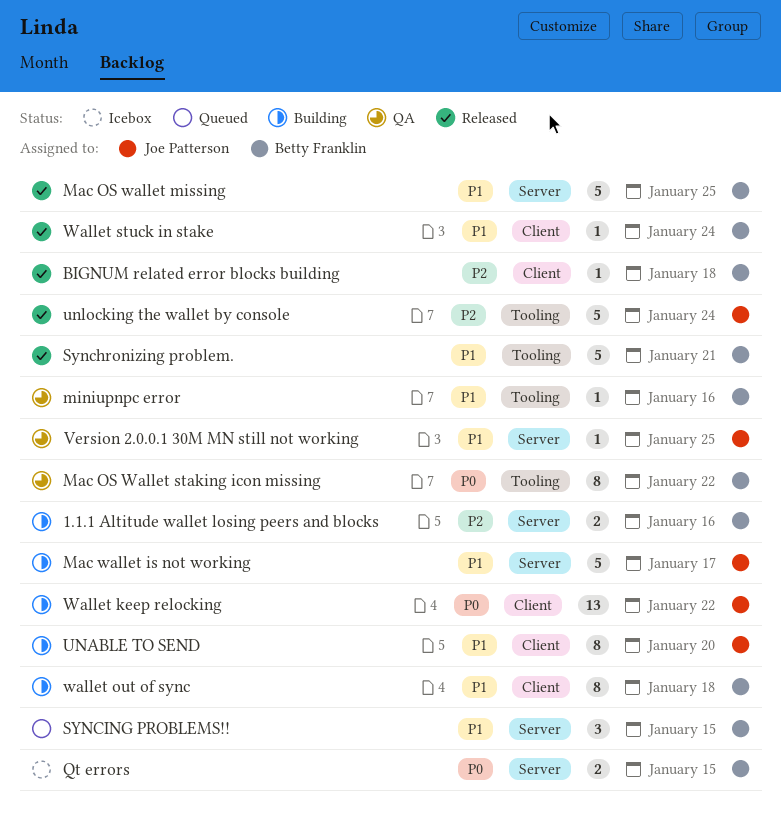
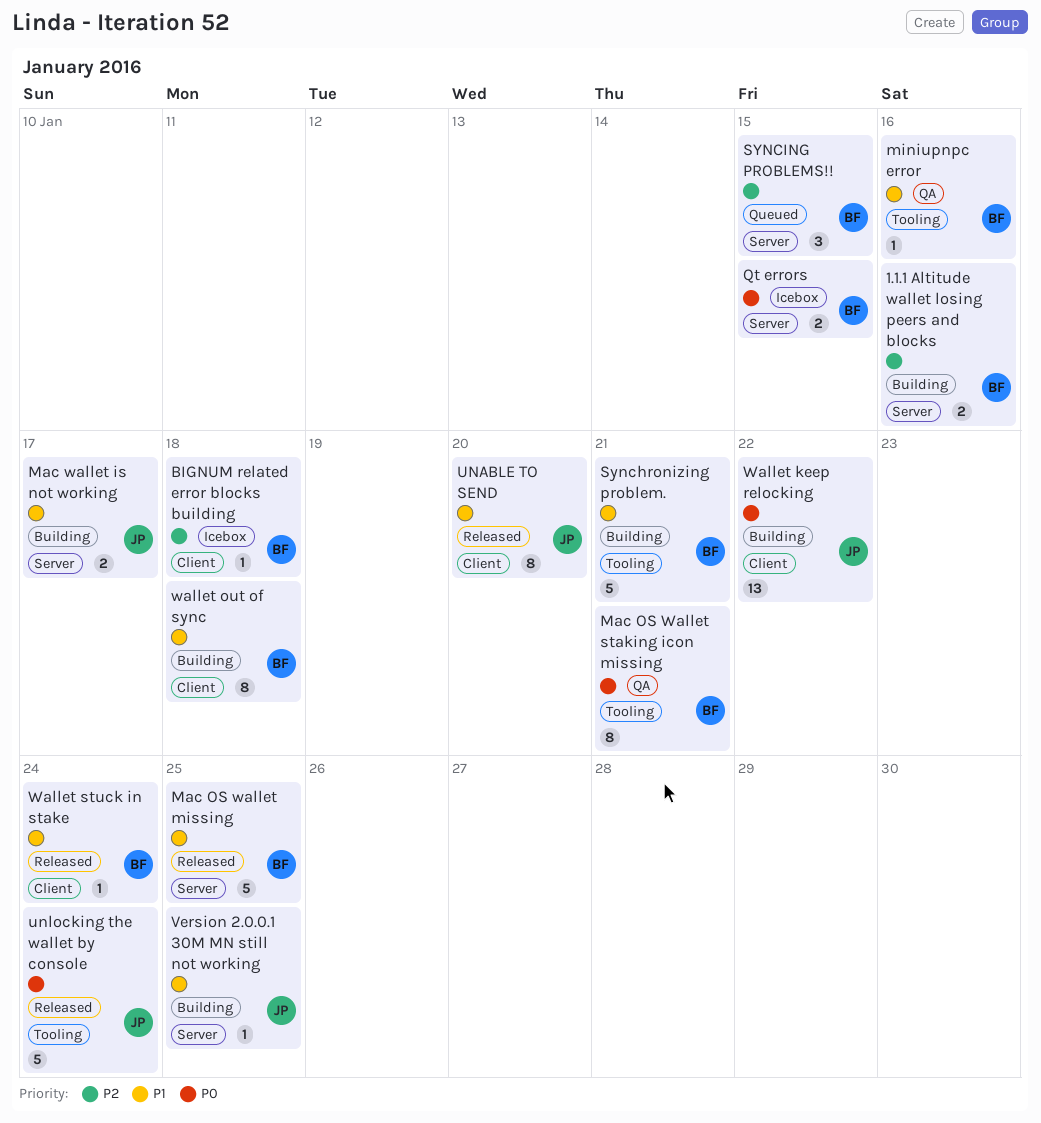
BIGNUM related error blocks building, status: Released -> Icebox
Mac OS Wallet staking icon missing, due: Jan 22 -> Jan 21
Mac wallet is not working, estimate: 5 -> 2
Synchronizing problem., status: Released -> Building
SYNCING PROBLEMS!!, priority: P1 -> P2
UNABLE TO SEND, status: Building -> Released
unlocking the wallet by console, priority: P2 -> P0
Version 2.0.0.1 30M MN still not working, status: QA -> Building

